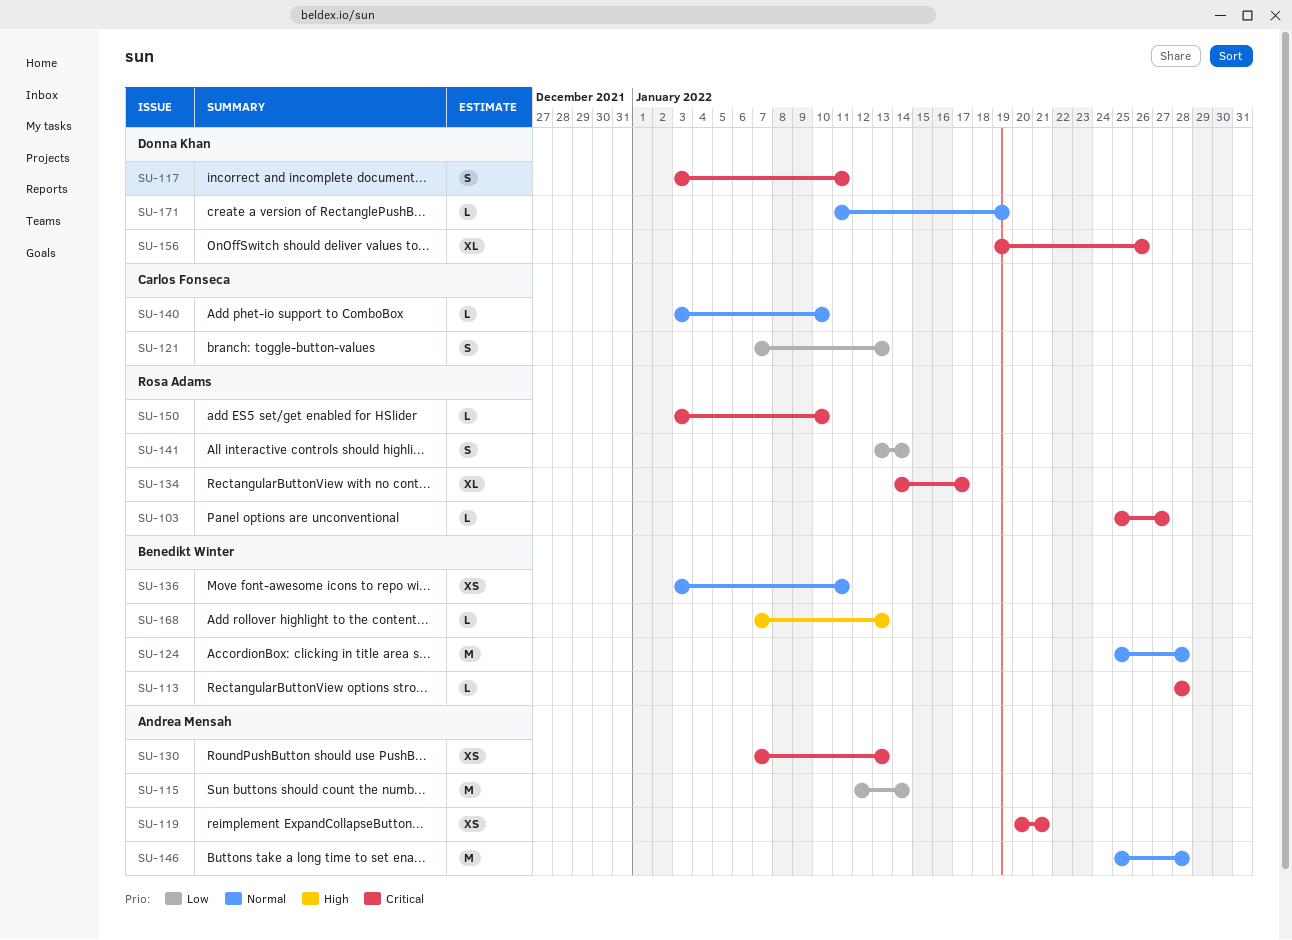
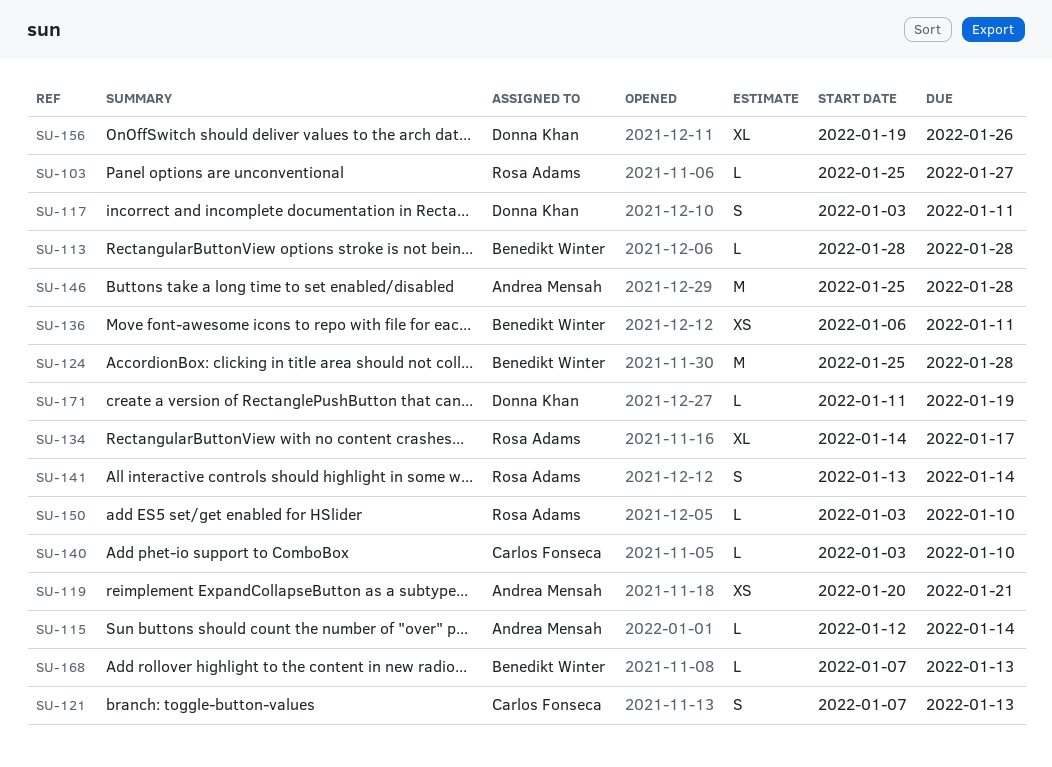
SU-115, estimate: M -> L
SU-130: present -> none
SU-136, start: Jan 3 -> Jan 6

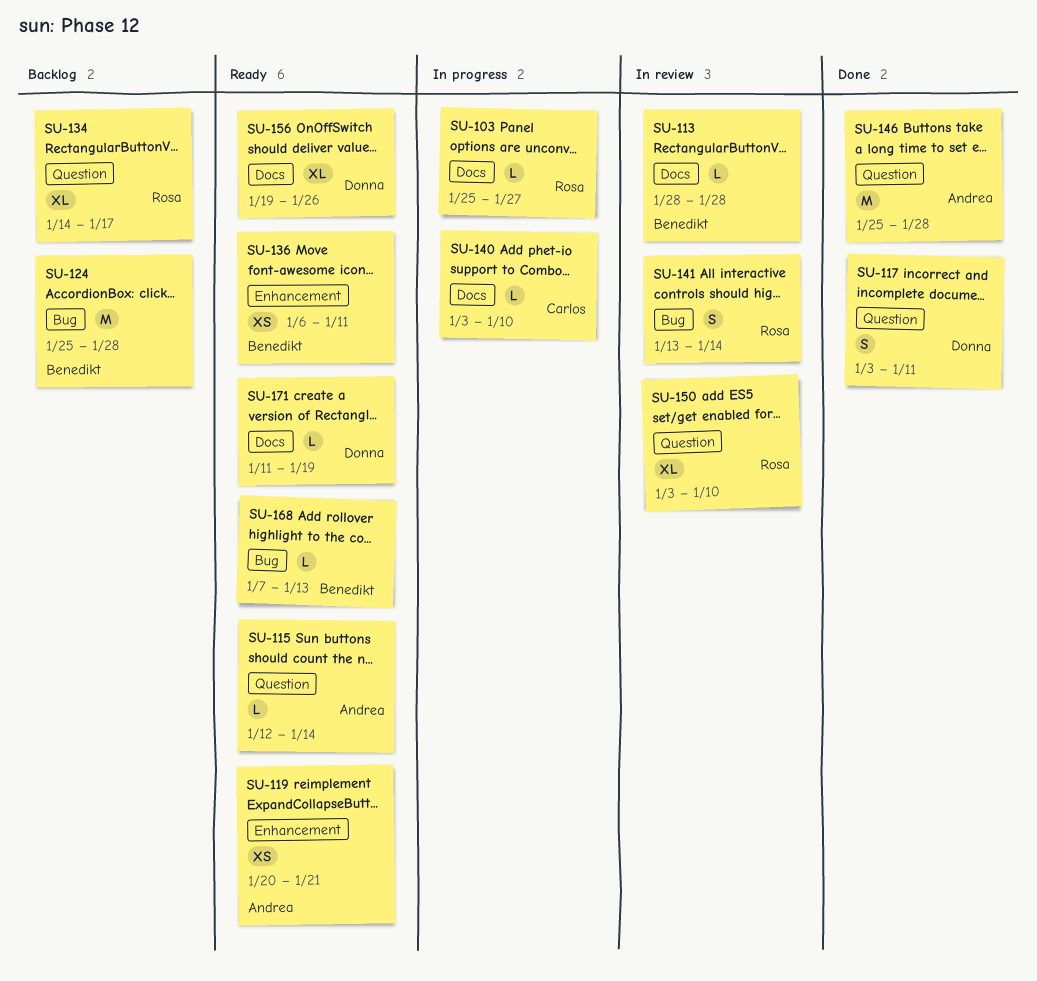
SU-121: present -> none
SU-150, estimate: L -> XL

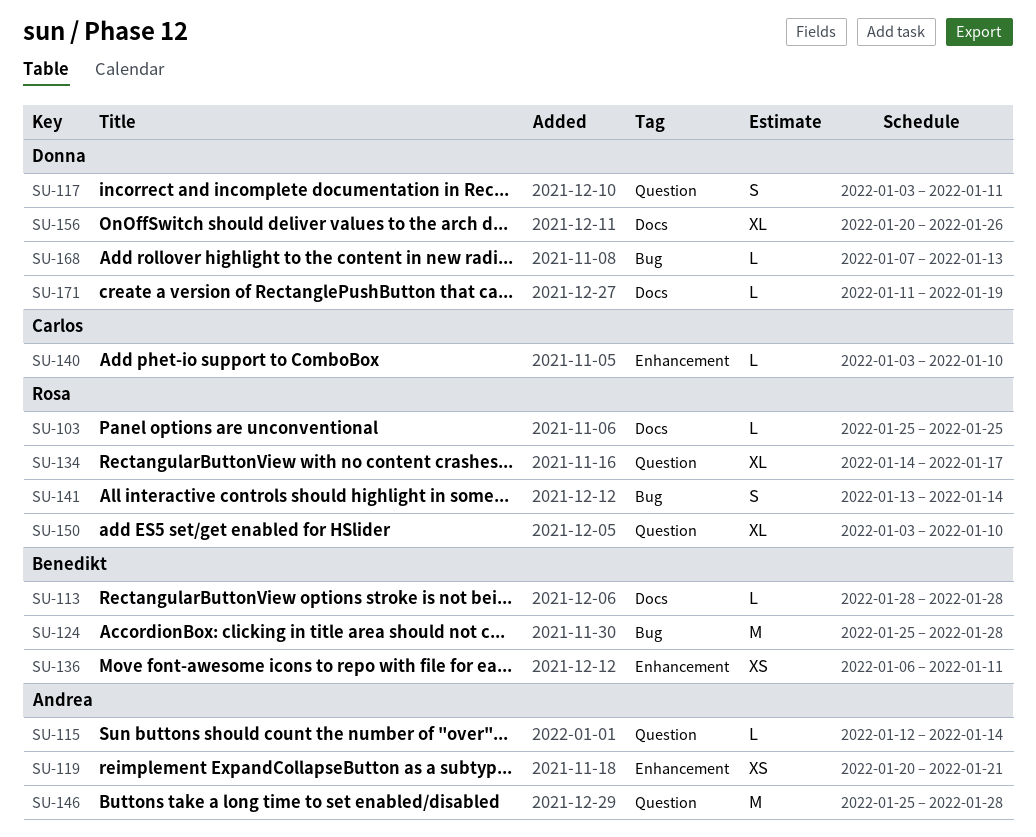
SU-103, due: Jan 27 -> Jan 25
SU-140, label: Docs -> Enhancement
SU-156, start: Jan 19 -> Jan 20
SU-168, owner: Benedikt -> Donna

